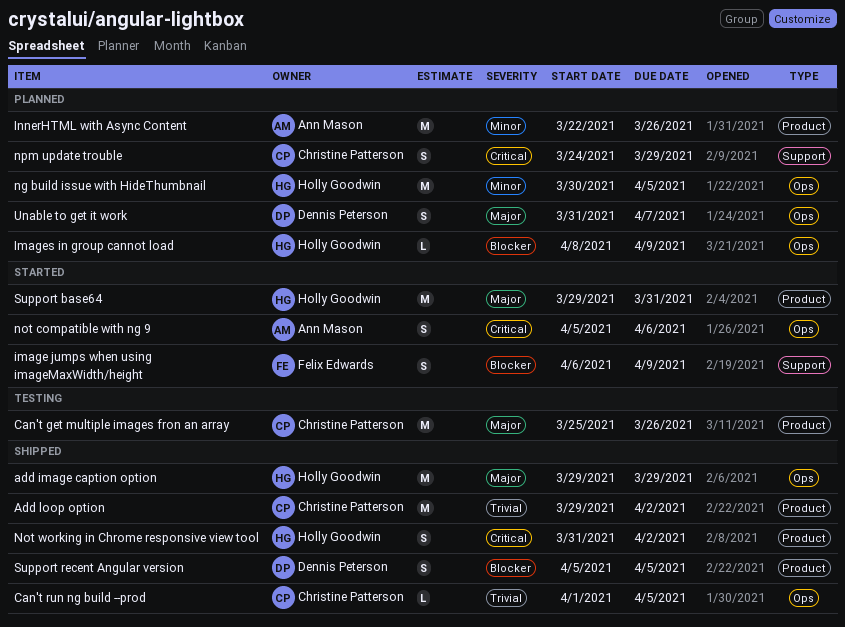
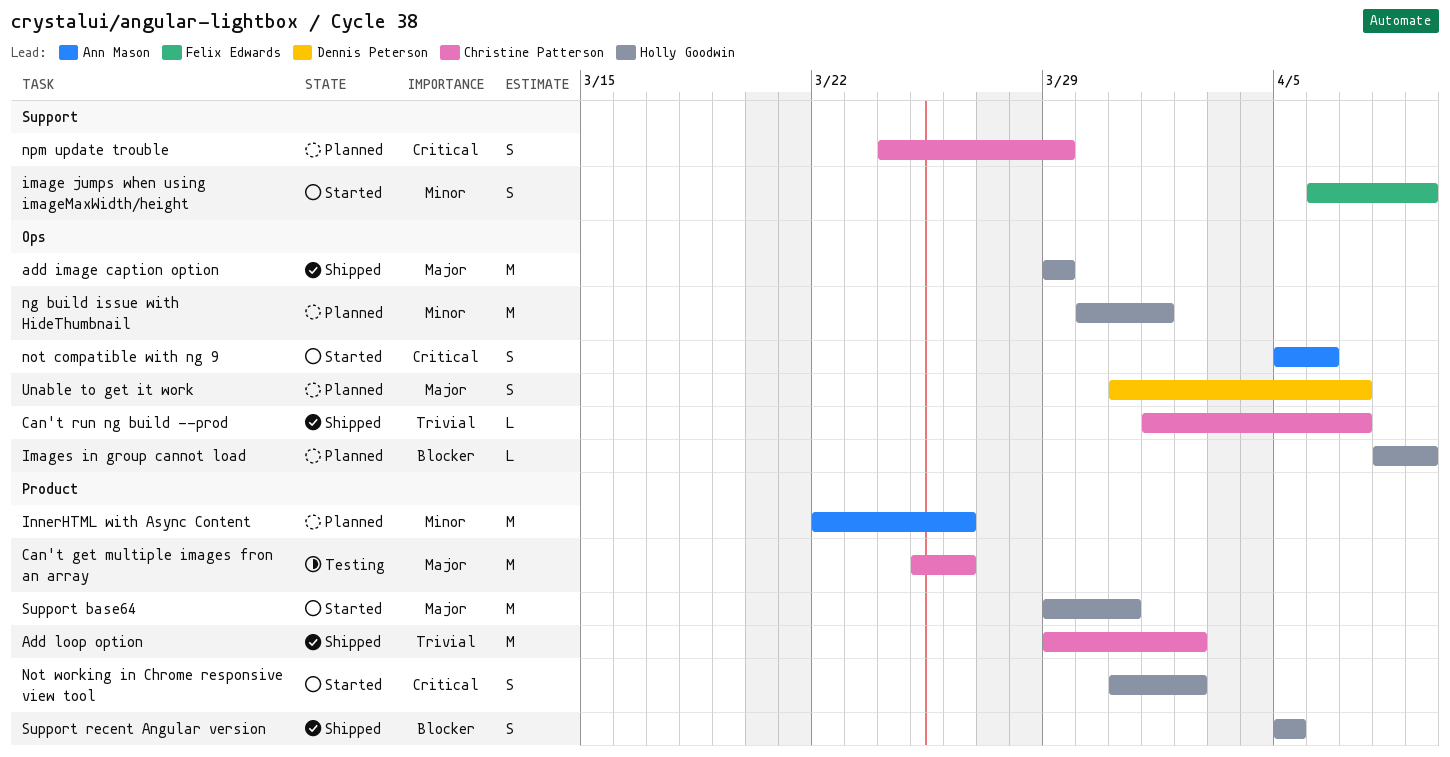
Can't run ng build --prod, due: Apr 5 -> Apr 7
image jumps when using imageMaxWidth/height, priority: Blocker -> Minor
ng build issue with HideThumbnail, due: Apr 5 -> Apr 1
Not working in Chrome responsive view tool, status: Shipped -> Started
Support recent Angular version, owner: Dennis Peterson -> Holly Goodwin

